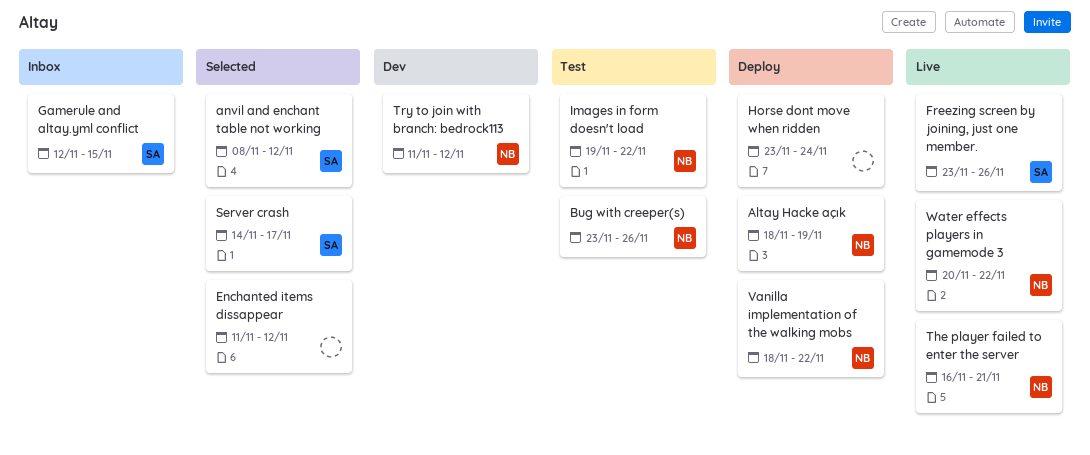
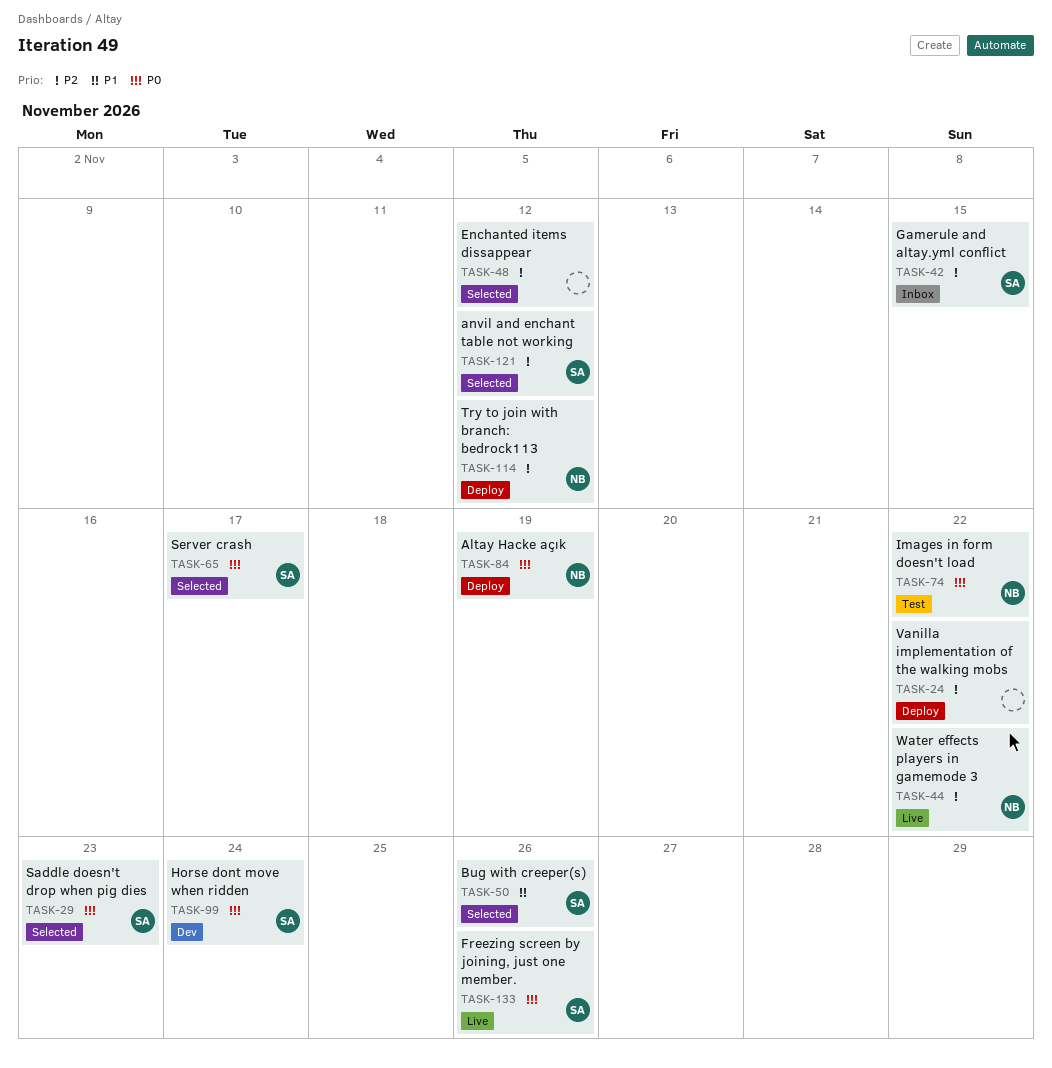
Bug with creeper(s), status: Test -> Selected
Bug with creeper(s), owner: NB -> SA
Horse dont move when ridden, status: Deploy -> Dev
Horse dont move when ridden, owner: none -> SA
Saddle doesn't drop when pig dies: none -> present
The player failed to enter the server: present -> none
Try to join with branch: bedrock113, status: Dev -> Deploy
Vanilla implementation of the walking mobs, owner: NB -> none

